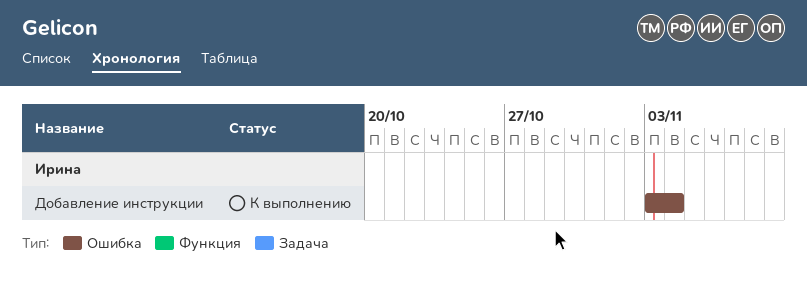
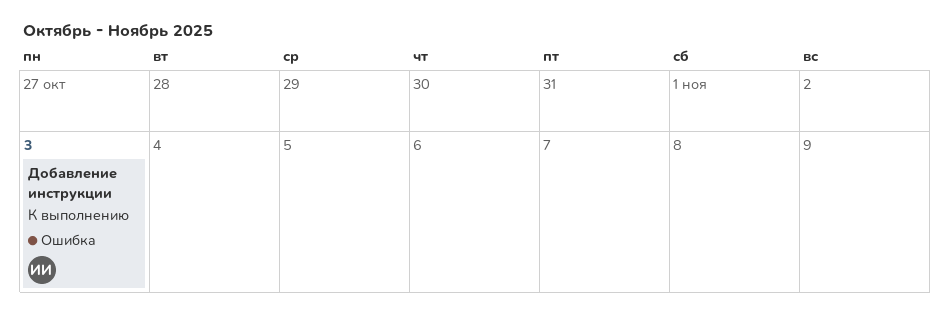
Добавление инструкции, due: Nov 4 -> Nov 3

